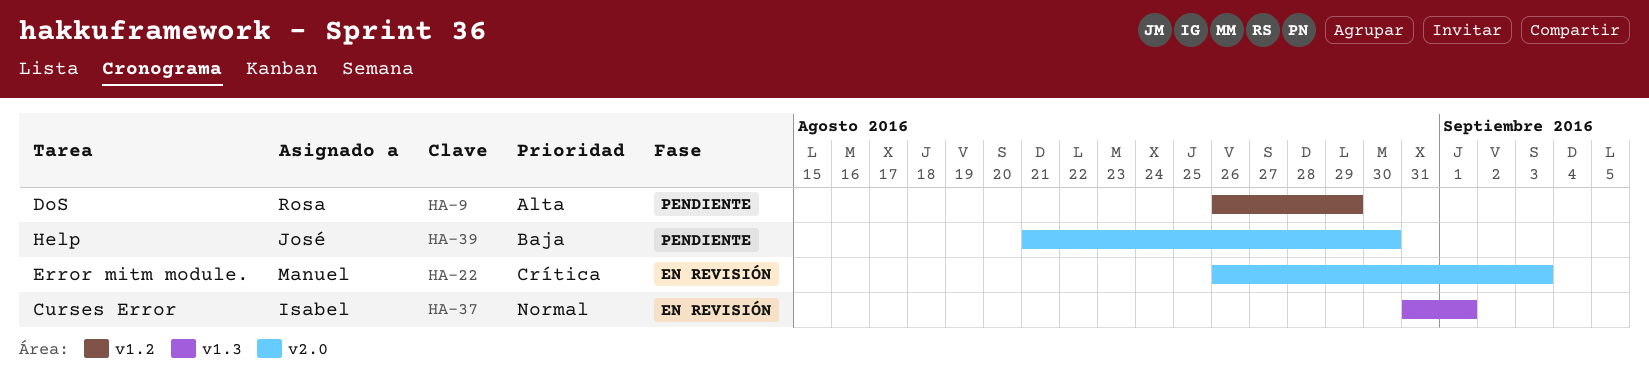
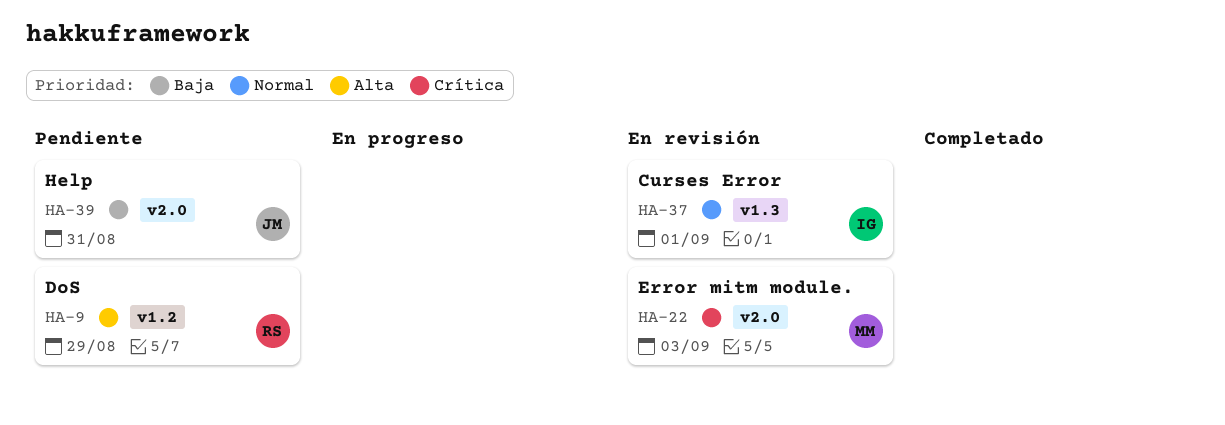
HA-39, due: Aug 30 -> Aug 31

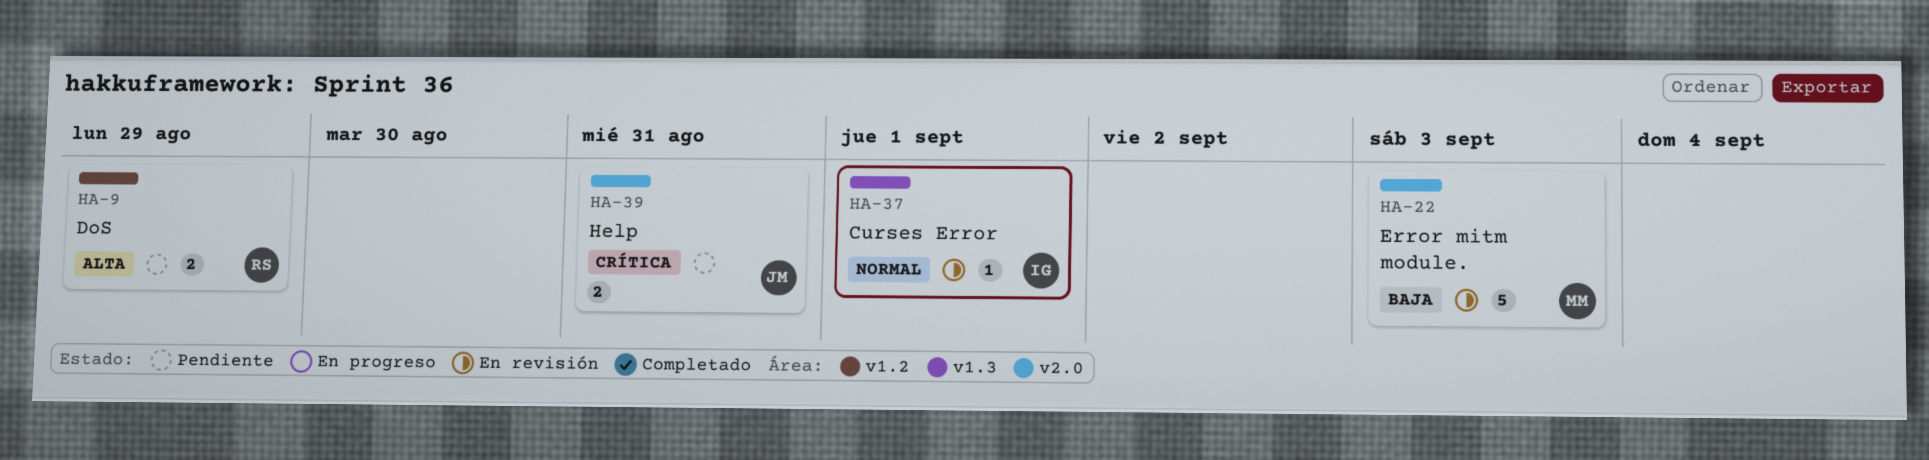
HA-22, priority: Crítica -> Baja
HA-39, priority: Baja -> Crítica

